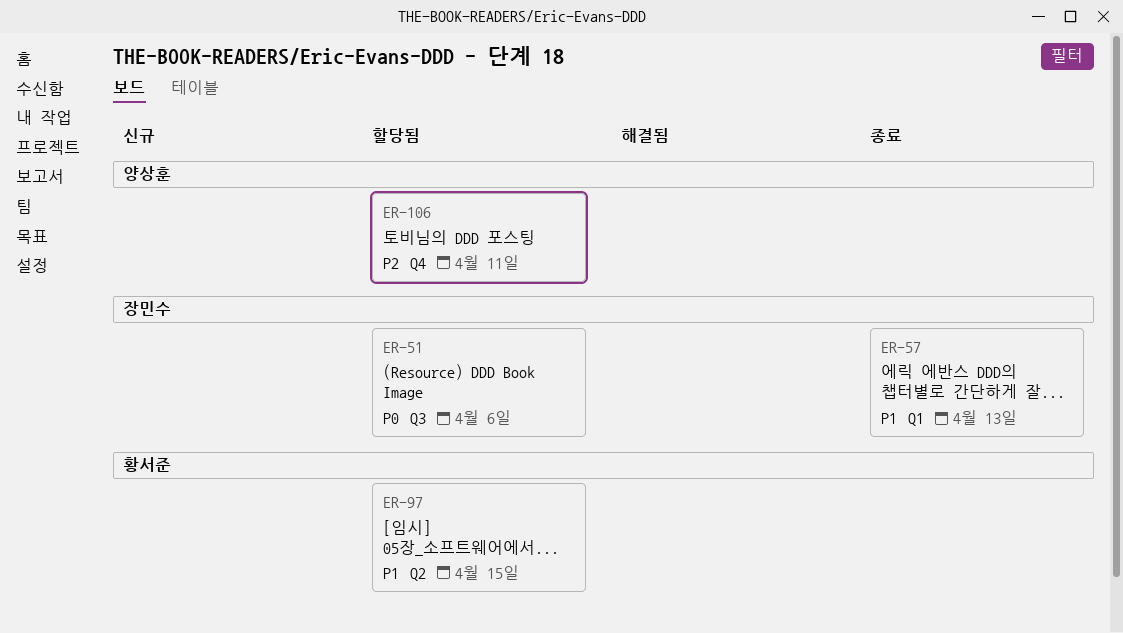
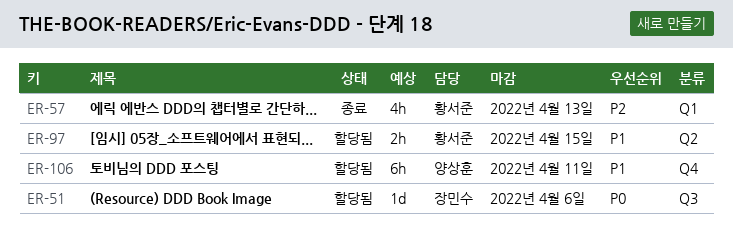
ER-57, owner: 장민수 -> 황서준
ER-57, priority: P1 -> P2
ER-106, priority: P2 -> P1

